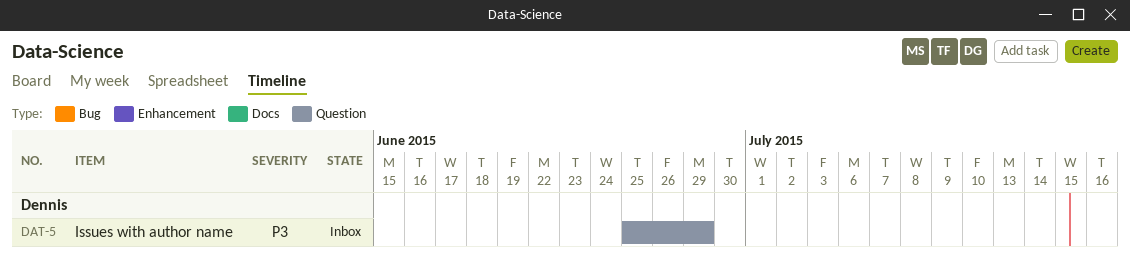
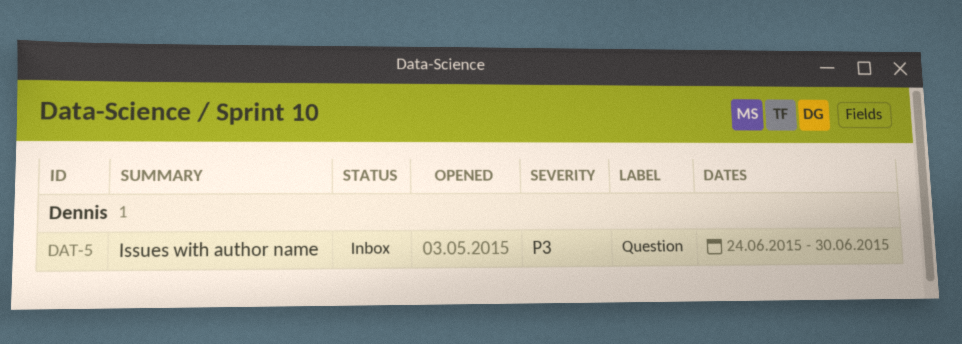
DAT-5, start: Jun 25 -> Jun 24
DAT-5, due: Jun 29 -> Jun 30

